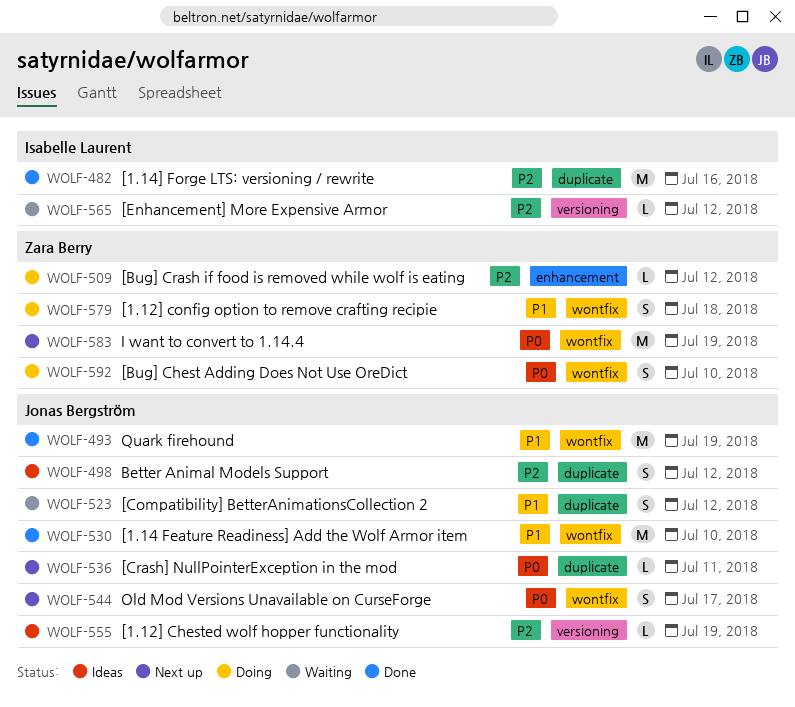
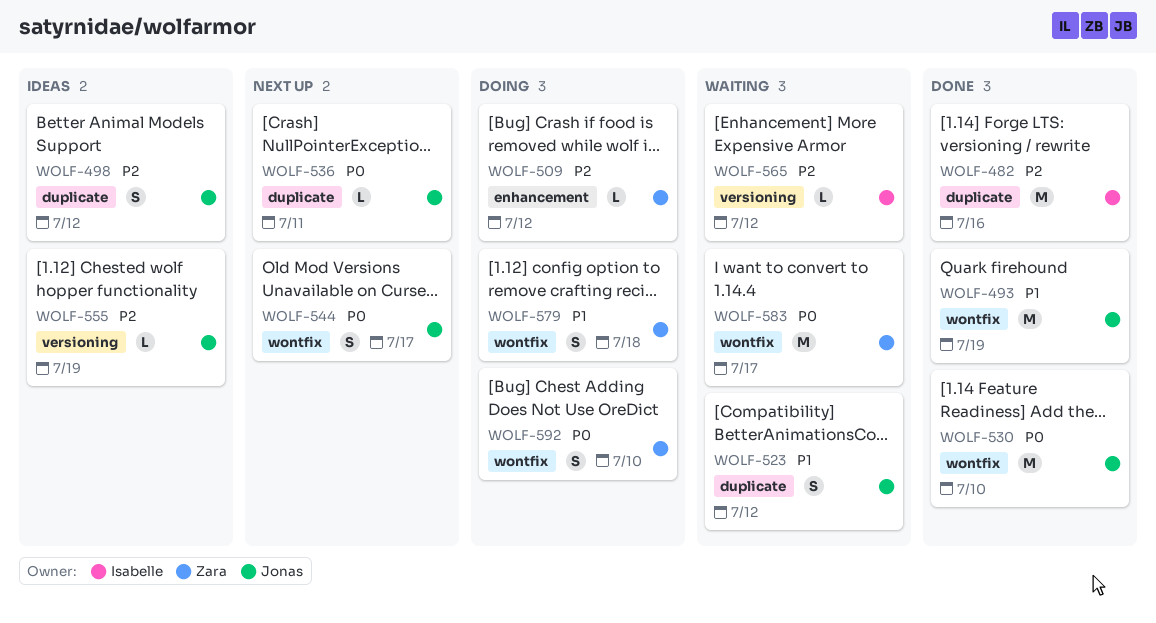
WOLF-530, priority: P1 -> P0
WOLF-583, status: Next up -> Waiting
WOLF-583, due: Jul 19 -> Jul 17

